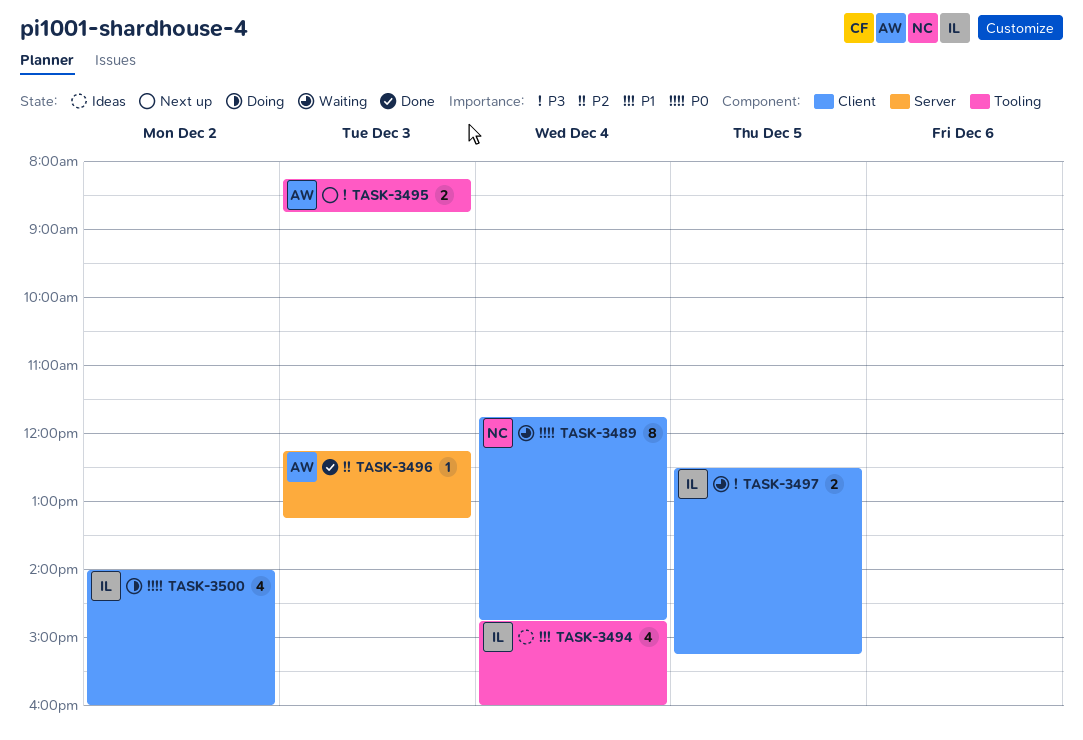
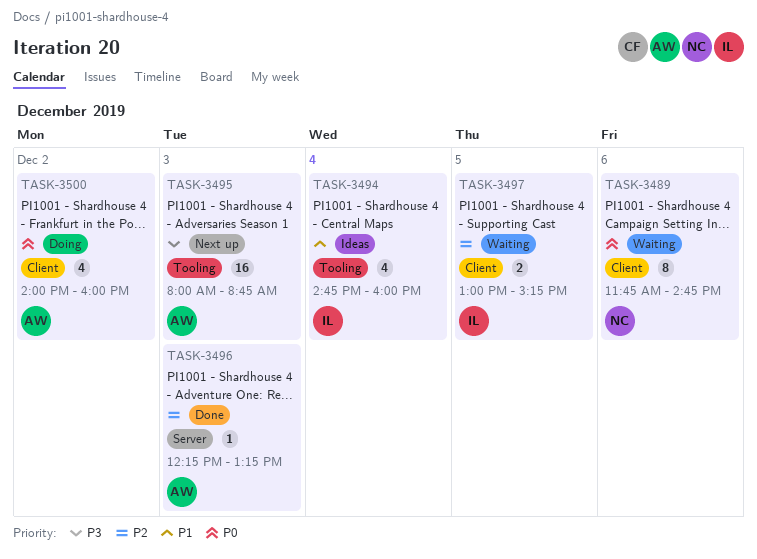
TASK-3489, day: Dec 4 -> Dec 6
TASK-3495, estimate: 2 -> 16
TASK-3495, begins: 08:15 -> 08:00
TASK-3497, priority: P3 -> P2
TASK-3497, begins: 12:30 -> 13:00
TASK-3500, owner: IL -> AW

